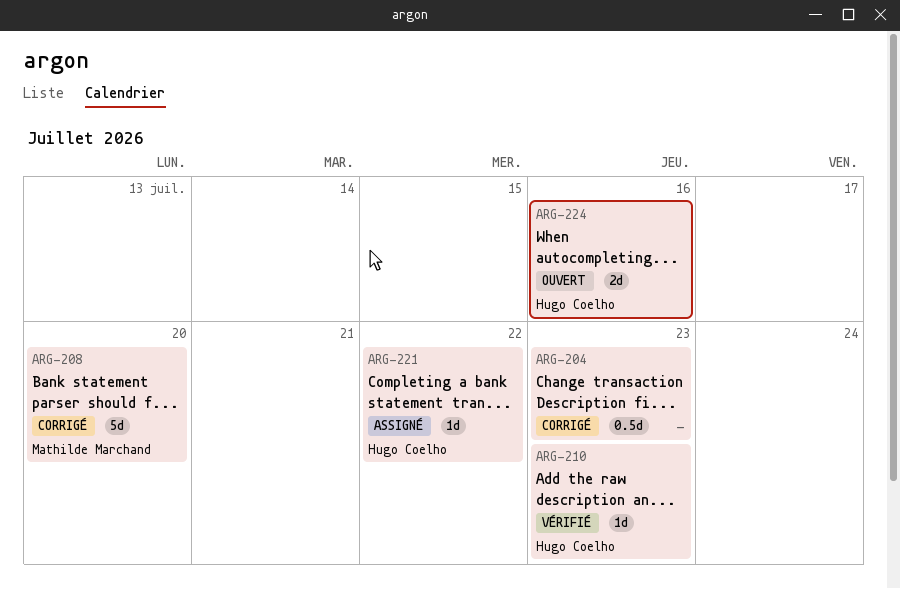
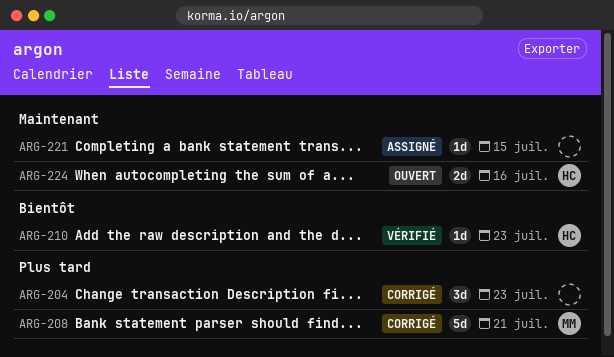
ARG-204, estimate: 0.5d -> 3d
ARG-208, due: Jul 20 -> Jul 21
ARG-221, owner: Hugo Coelho -> none
ARG-221, due: Jul 22 -> Jul 15

